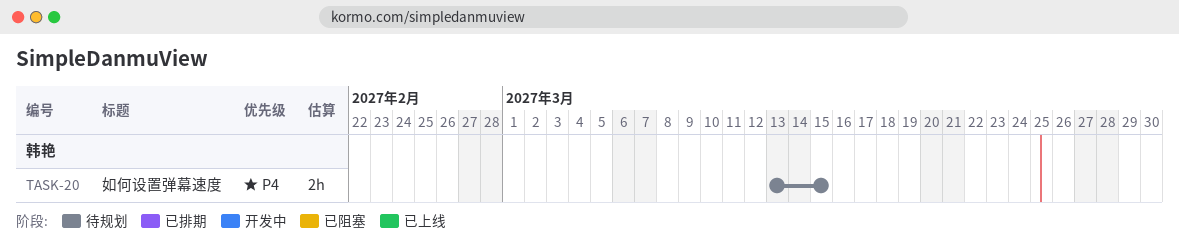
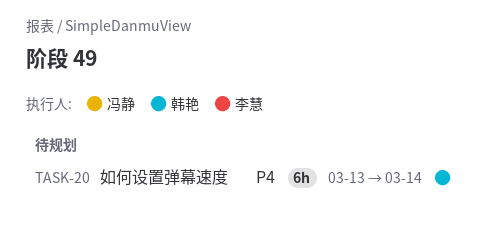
TASK-20, estimate: 2h -> 6h
TASK-20, due: Mar 15 -> Mar 14

